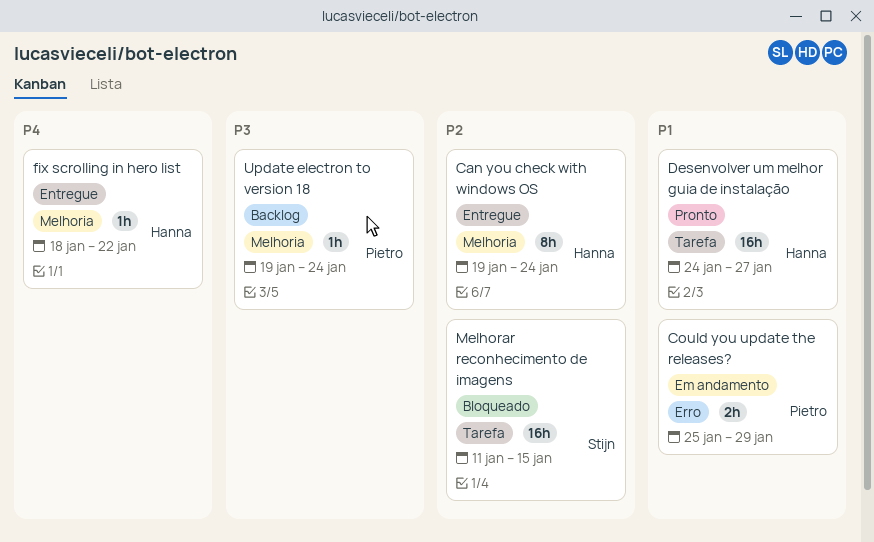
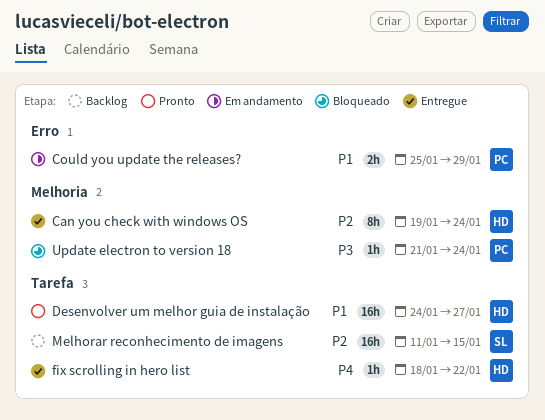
fix scrolling in hero list, label: Melhoria -> Tarefa
Melhorar reconhecimento de imagens, status: Bloqueado -> Backlog
Update electron to version 18, status: Backlog -> Bloqueado
Update electron to version 18, start: Jan 19 -> Jan 21

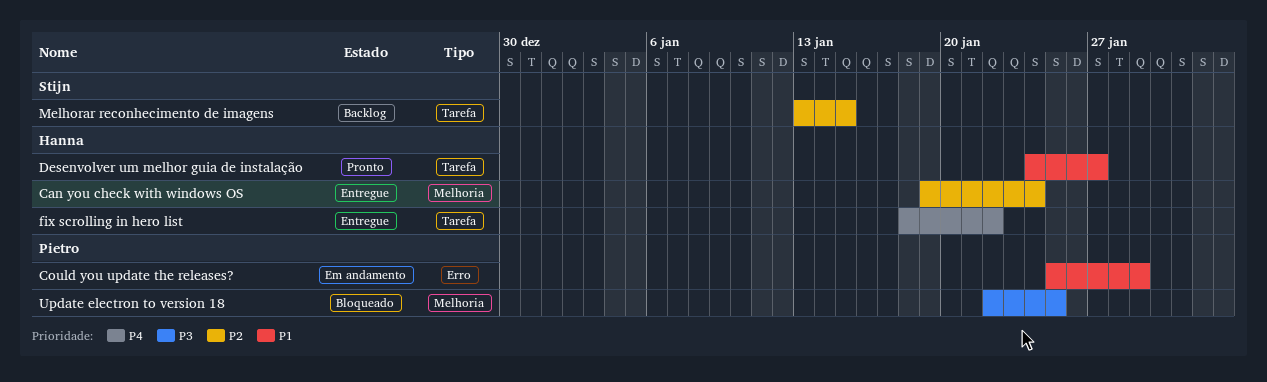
Melhorar reconhecimento de imagens, start: Jan 11 -> Jan 13
Update electron to version 18, start: Jan 21 -> Jan 22
Update electron to version 18, due: Jan 24 -> Jan 25

